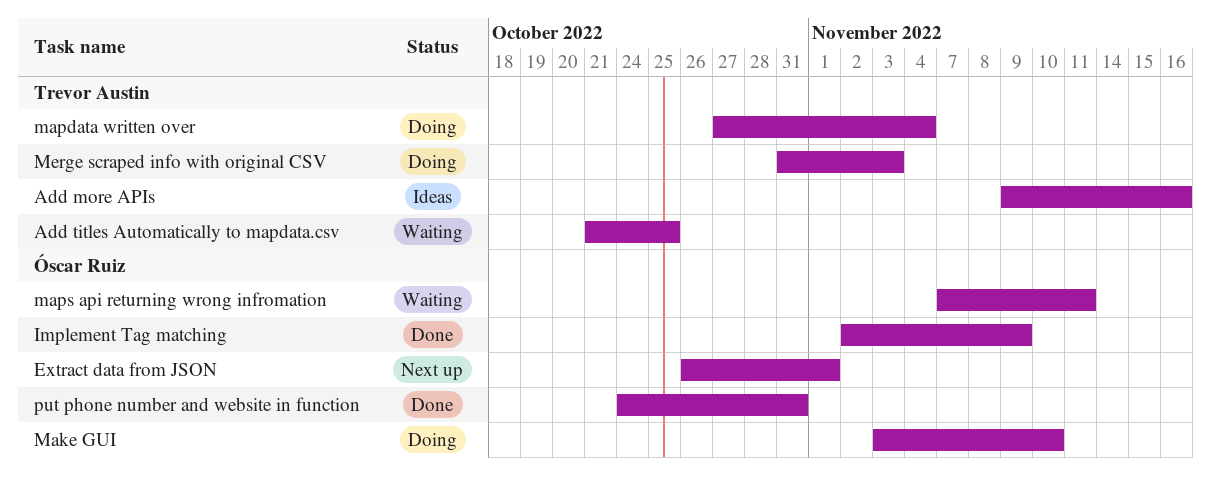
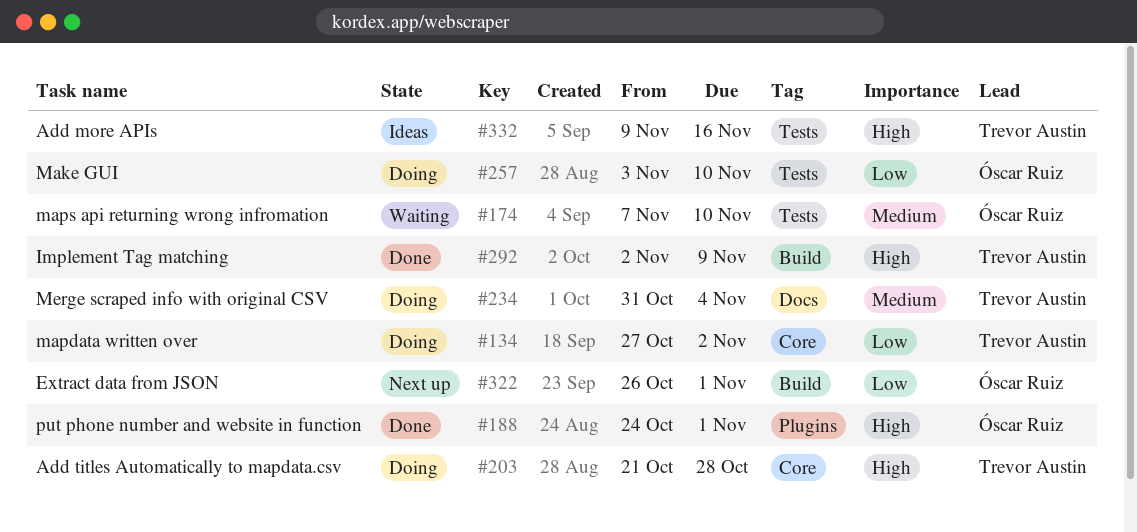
Add titles Automatically to mapdata.csv, status: Waiting -> Doing
Add titles Automatically to mapdata.csv, due: Oct 25 -> Oct 28
Implement Tag matching, owner: Óscar Ruiz -> Trevor Austin
mapdata written over, due: Nov 4 -> Nov 2
maps api returning wrong infromation, due: Nov 11 -> Nov 10
Merge scraped info with original CSV, due: Nov 3 -> Nov 4
put phone number and website in function, due: Oct 31 -> Nov 1

